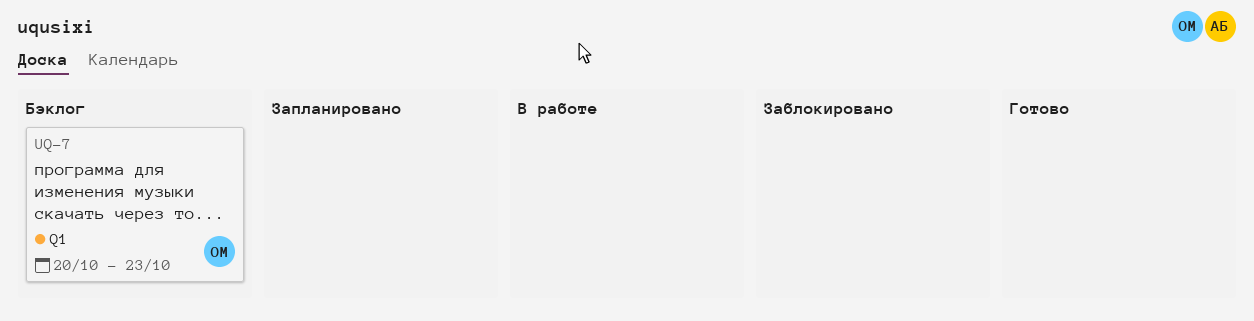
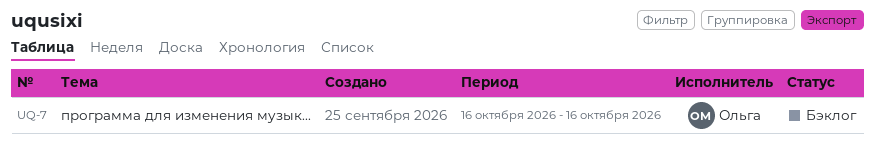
UQ-7, start: Oct 20 -> Oct 16
UQ-7, due: Oct 23 -> Oct 16

